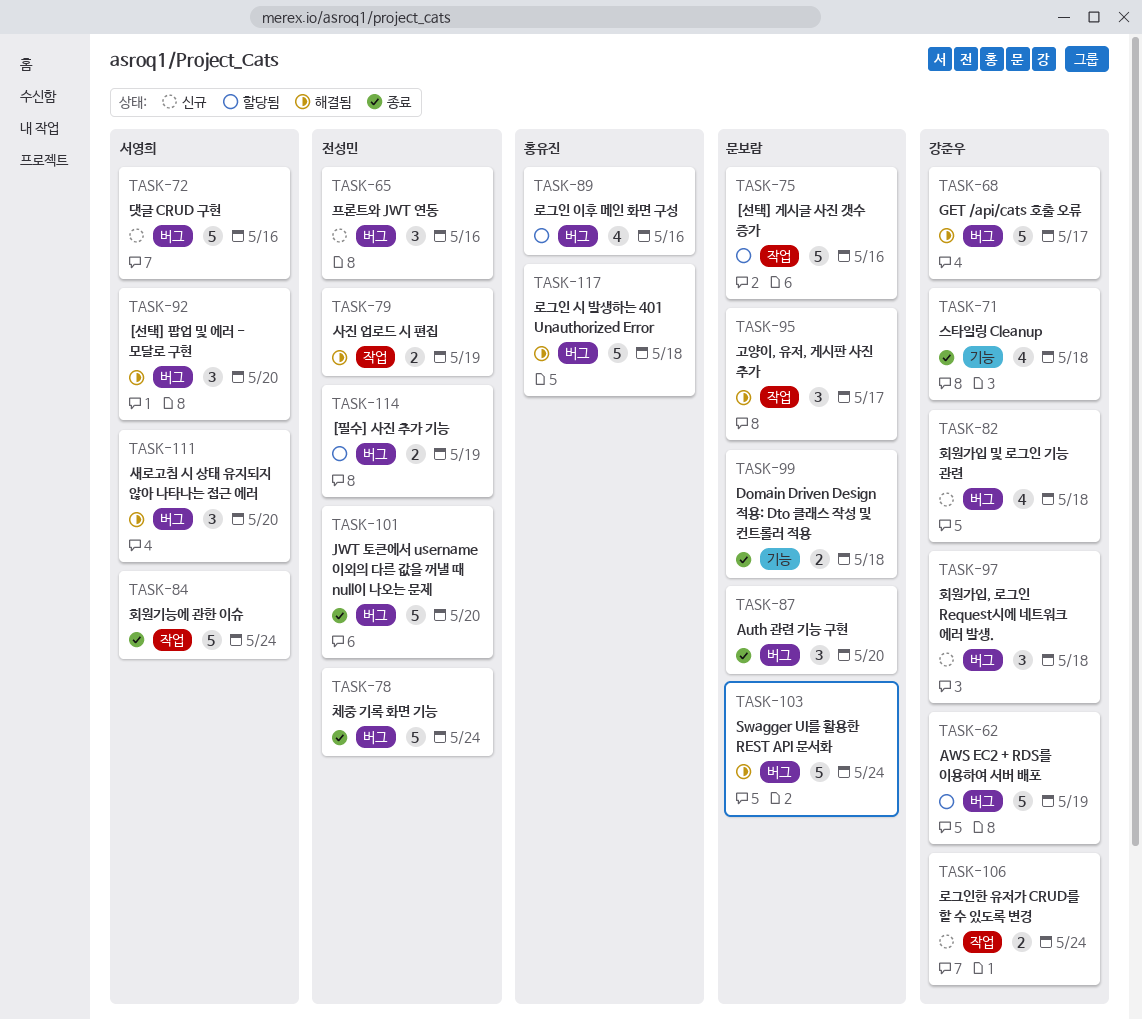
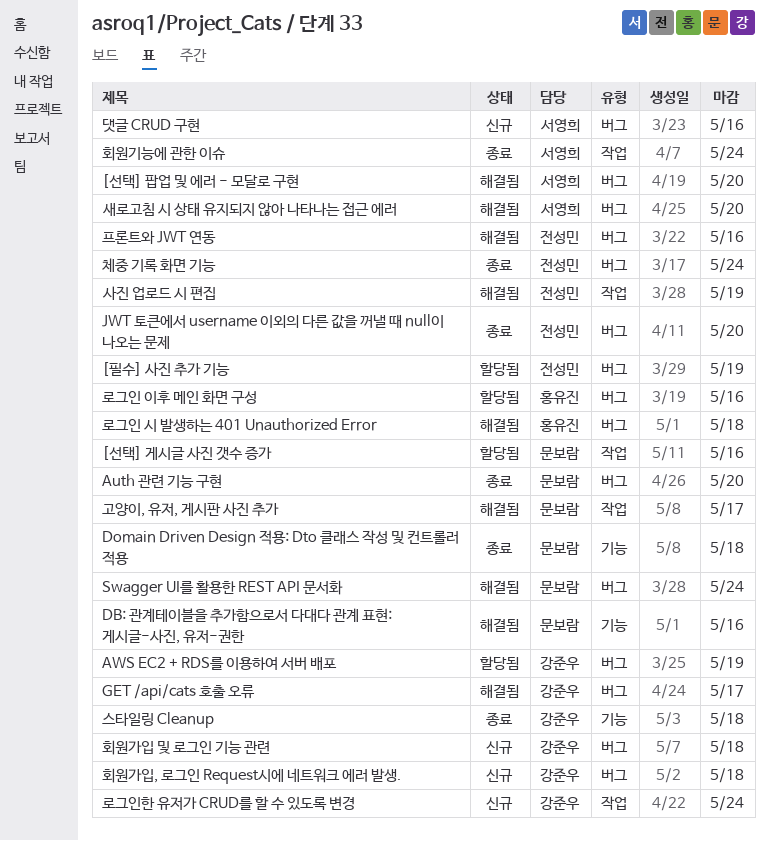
DB: 관계테이블을 추가함으로서 다대다 관계 표현: 게시글-사진, 유저-권한: none -> present
프론트와 JWT 연동, status: 신규 -> 해결됨

